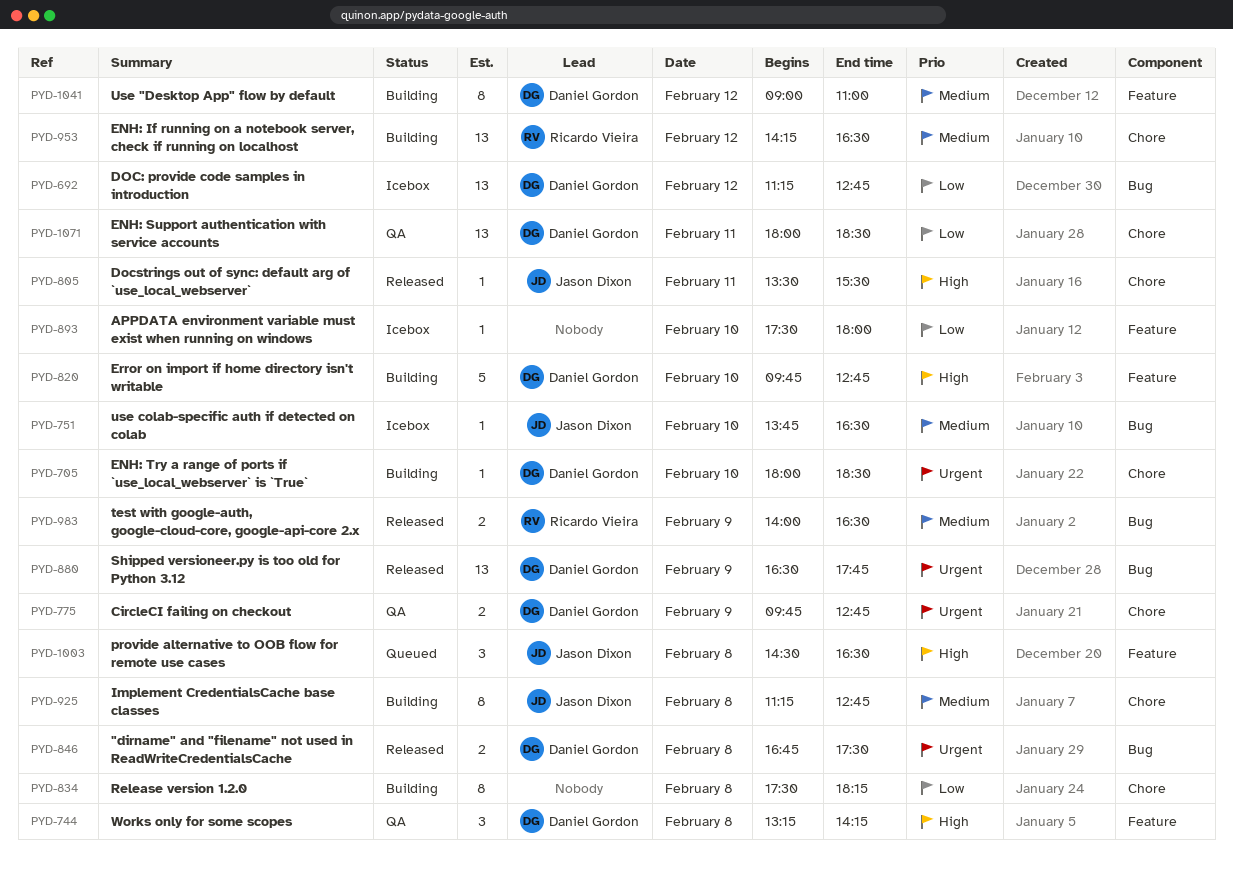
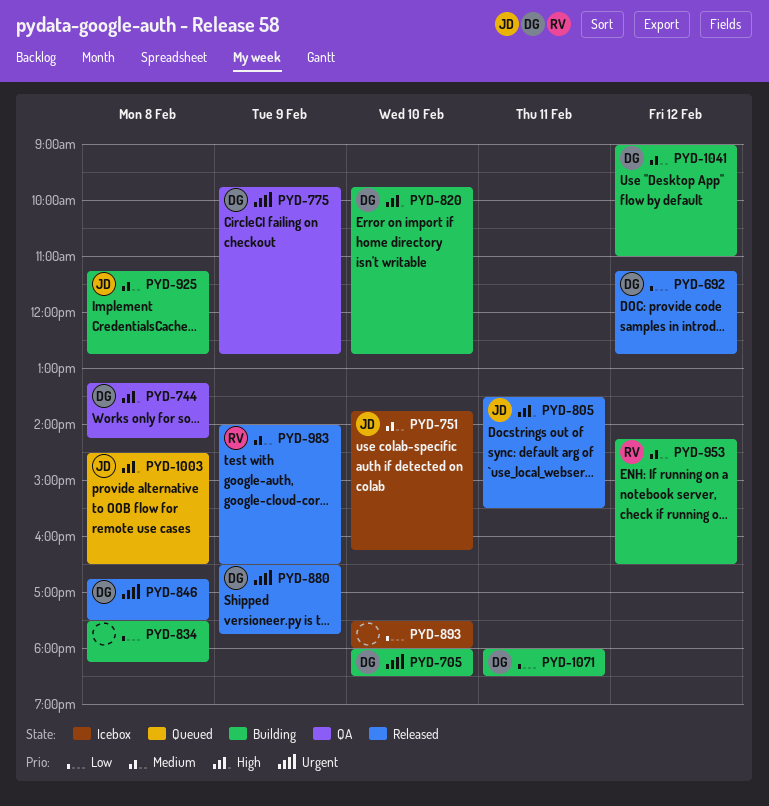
PYD-692, status: Icebox -> Released
PYD-751, ends: 16:30 -> 16:15
PYD-1071, status: QA -> Building

